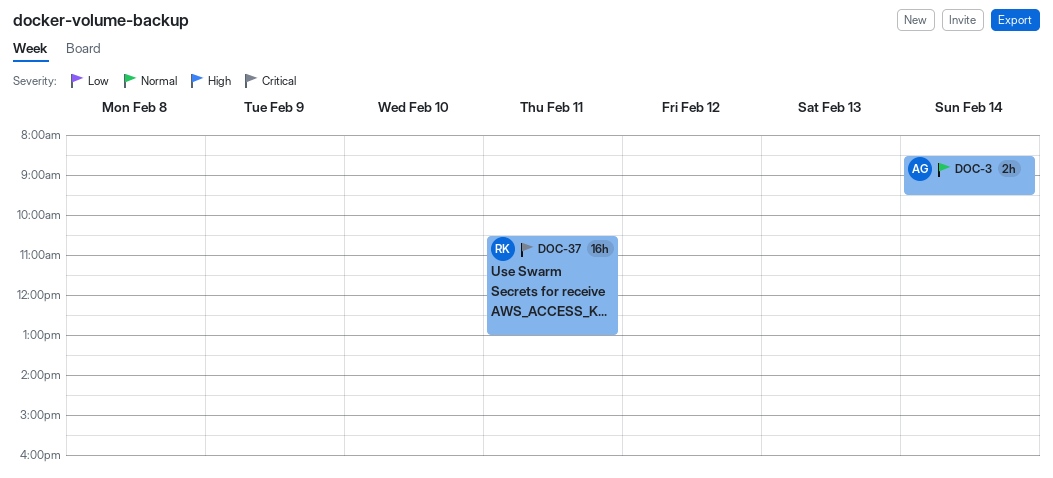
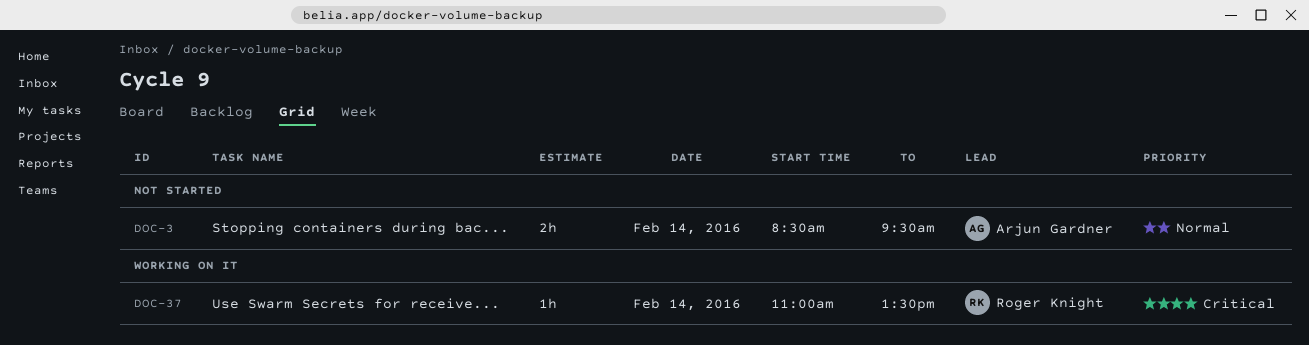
DOC-37, estimate: 16h -> 1h
DOC-37, day: Feb 11 -> Feb 14
DOC-37, begins: 10:30 -> 11:00
DOC-37, ends: 13:00 -> 13:30

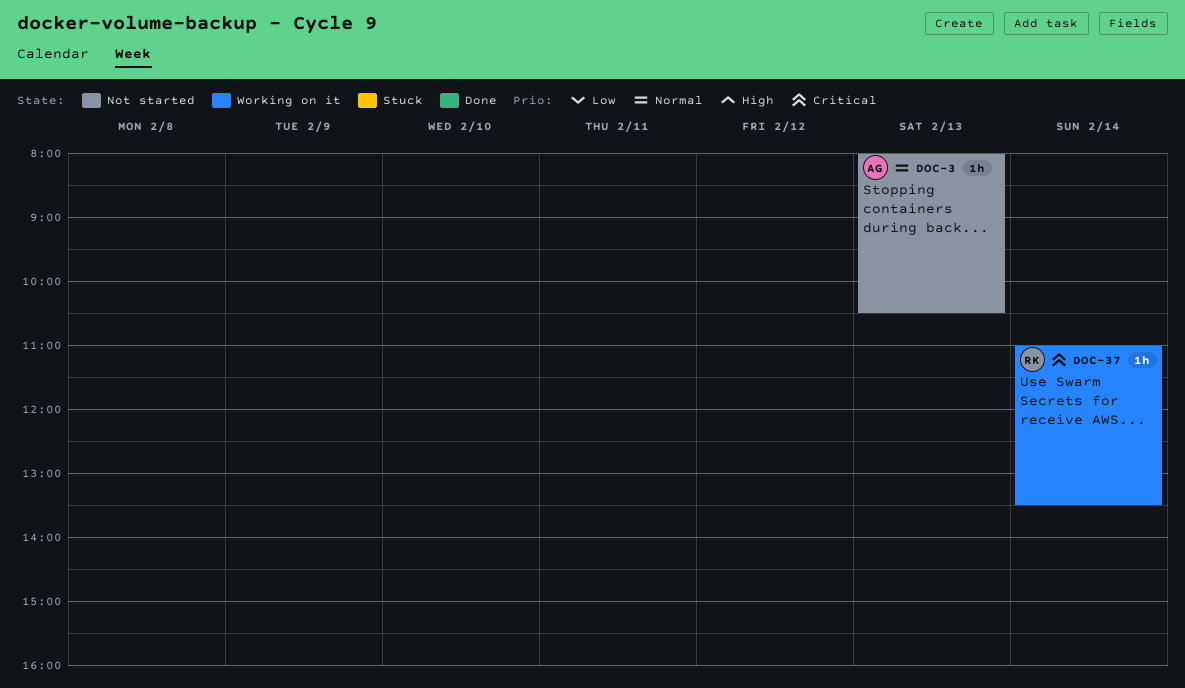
DOC-3, estimate: 2h -> 1h
DOC-3, day: Feb 14 -> Feb 13
DOC-3, begins: 08:30 -> 08:00
DOC-3, ends: 09:30 -> 10:30

